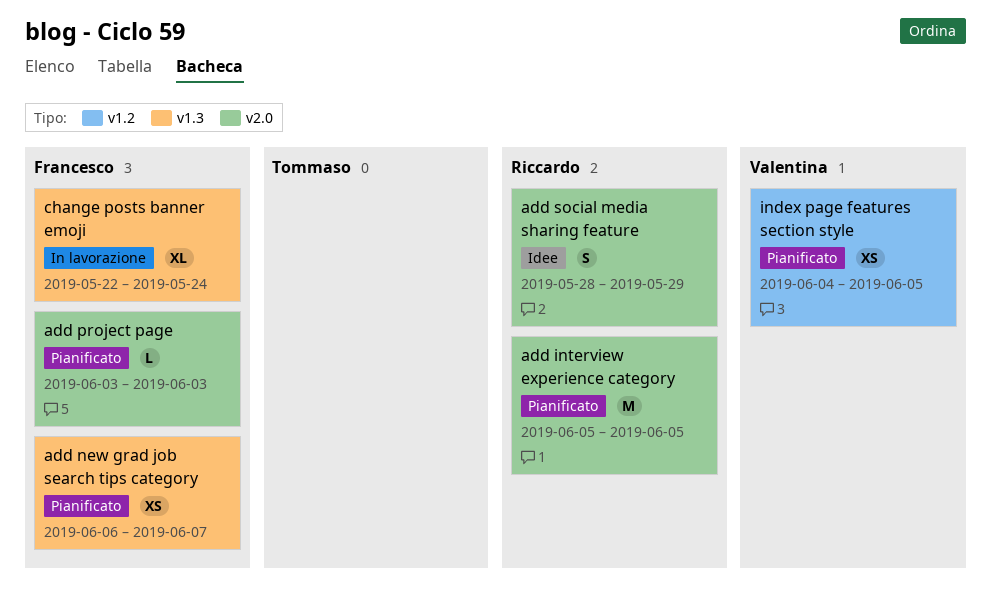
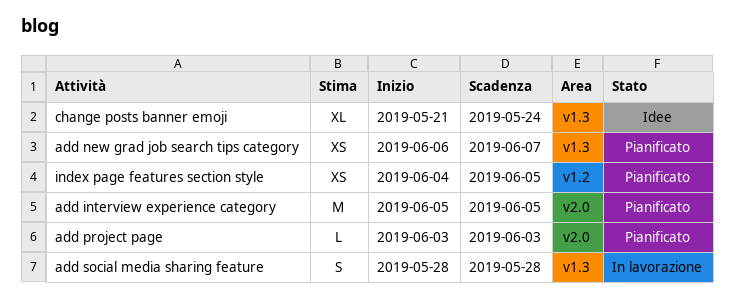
add social media sharing feature, status: Idee -> In lavorazione
add social media sharing feature, label: v2.0 -> v1.3
add social media sharing feature, due: May 29 -> May 28
change posts banner emoji, status: In lavorazione -> Idee
change posts banner emoji, start: May 22 -> May 21

